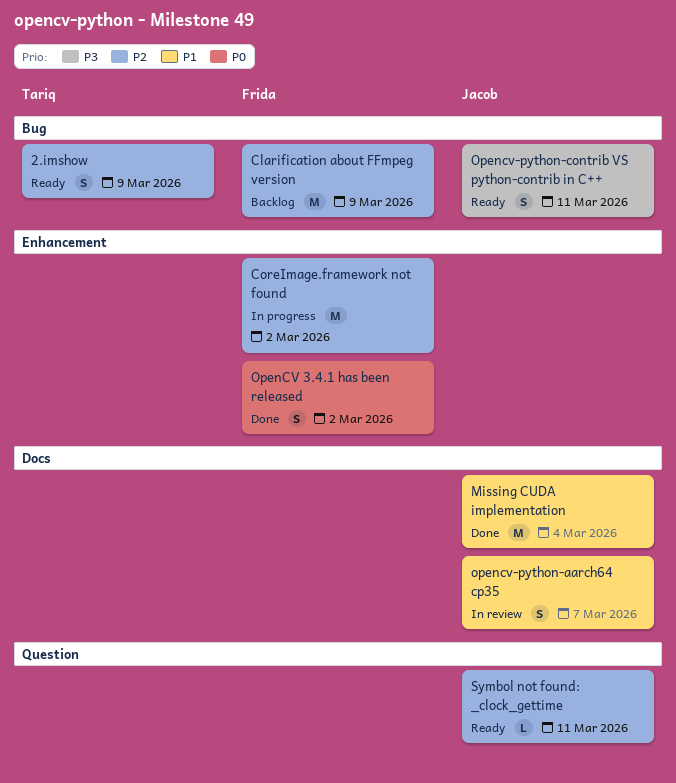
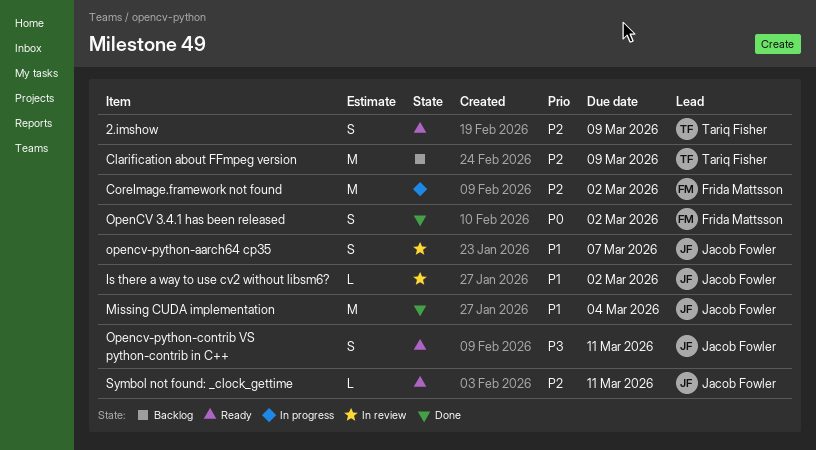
Clarification about FFmpeg version, owner: Frida Mattsson -> Tariq Fisher
Is there a way to use cv2 without libsm6?: none -> present

